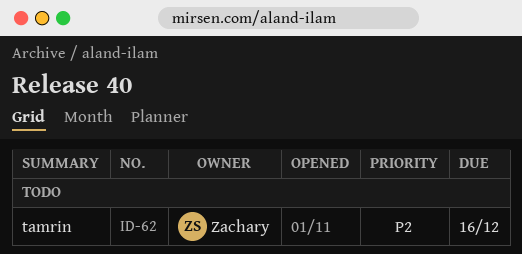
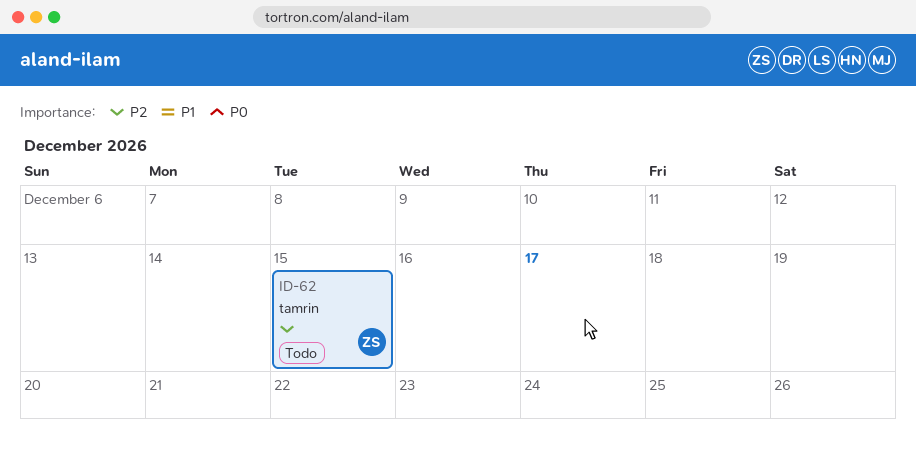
ID-62, due: Dec 16 -> Dec 15

